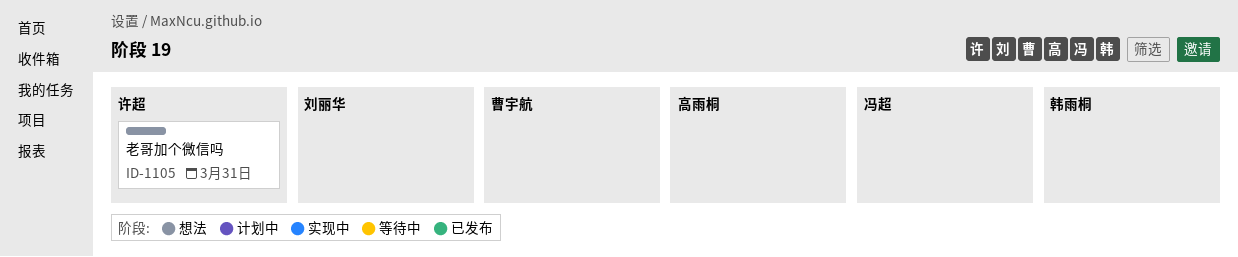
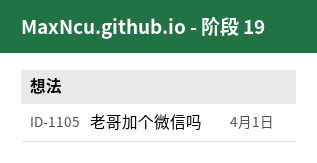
ID-1105, due: Mar 31 -> Apr 1

